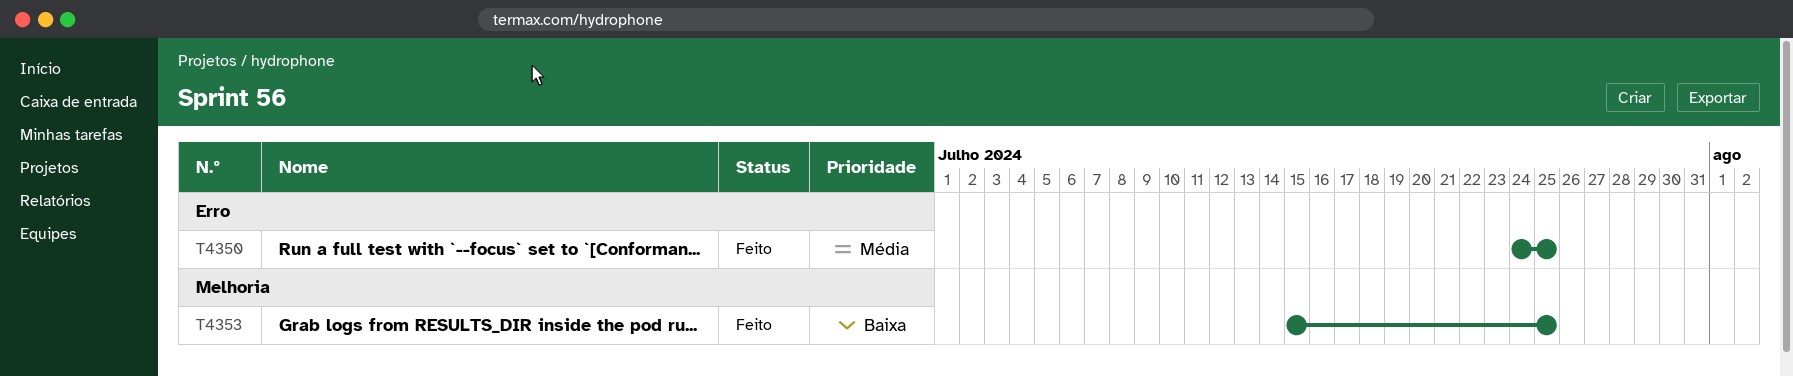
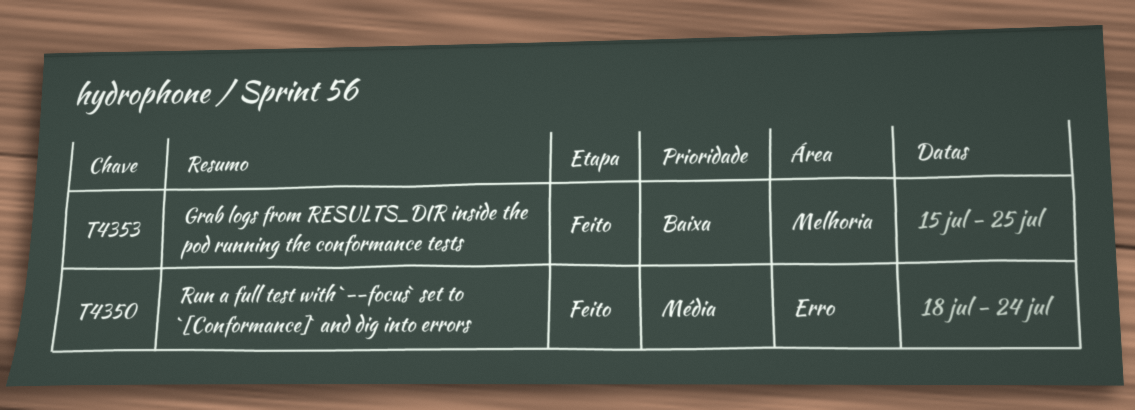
T4350, start: Jul 24 -> Jul 18
T4350, due: Jul 25 -> Jul 24

